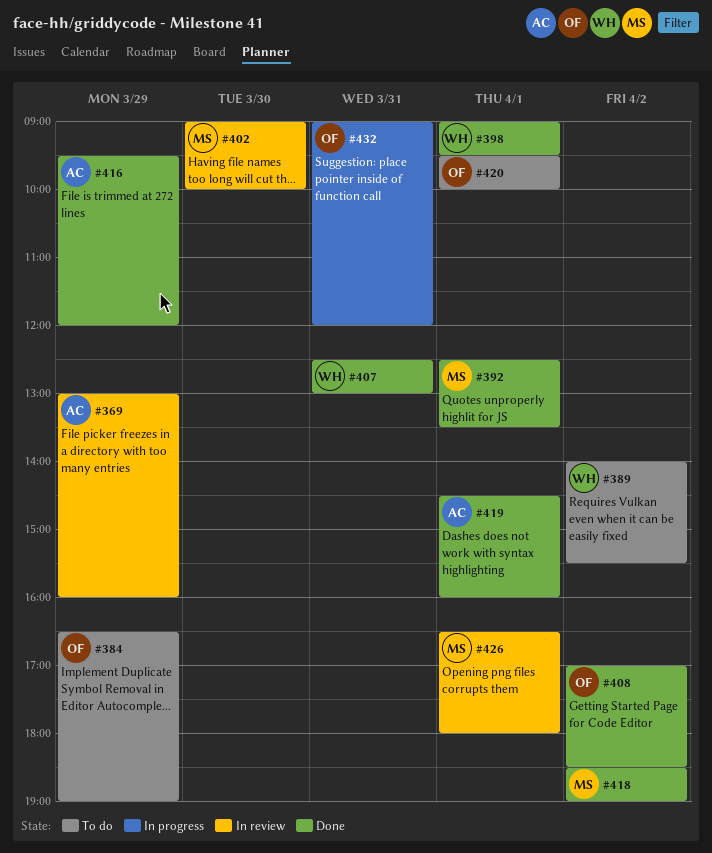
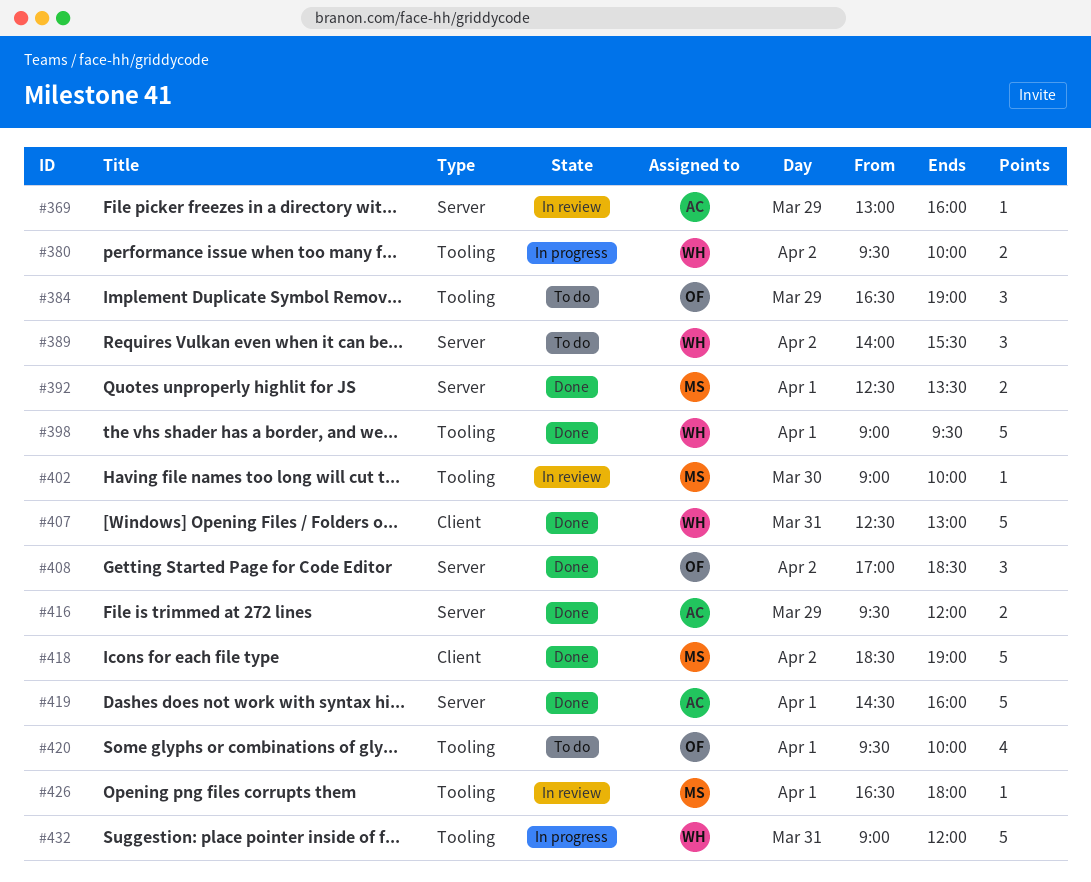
#380: none -> present
#432, owner: OF -> WH

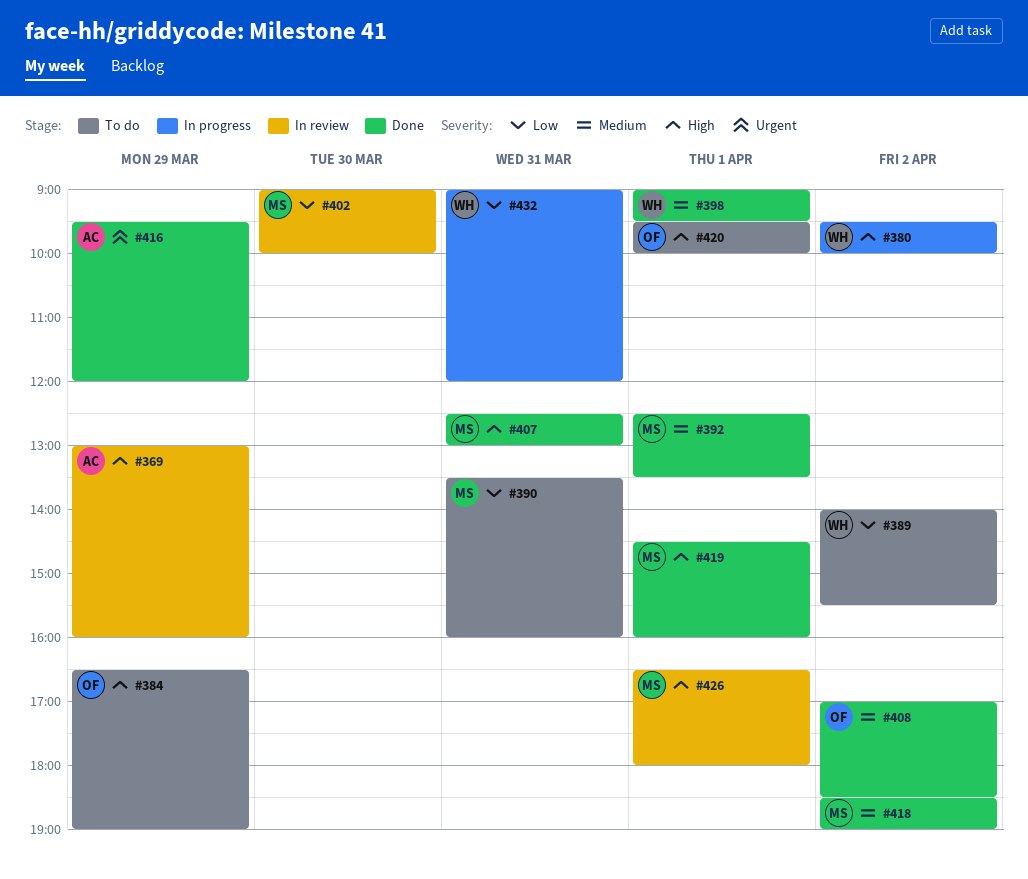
#390: none -> present
#407, owner: WH -> MS
#419, owner: AC -> MS

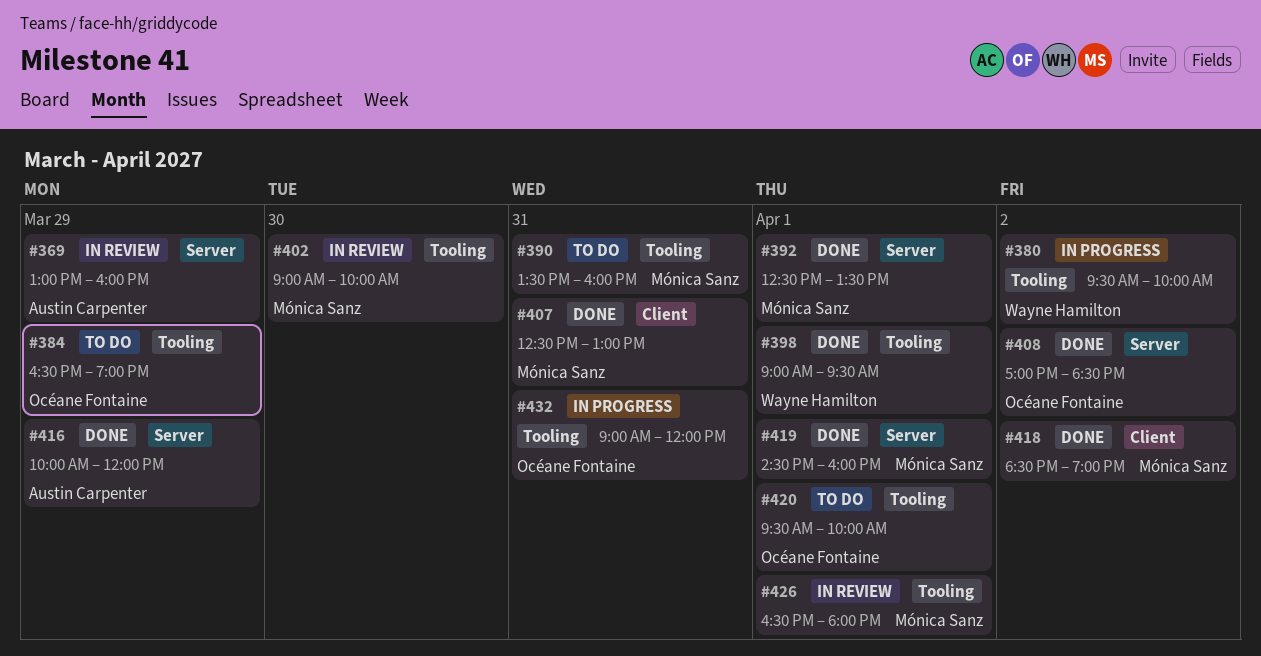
#389: present -> none
#416, begins: 09:30 -> 10:00
#432, owner: Wayne Hamilton -> Océane Fontaine

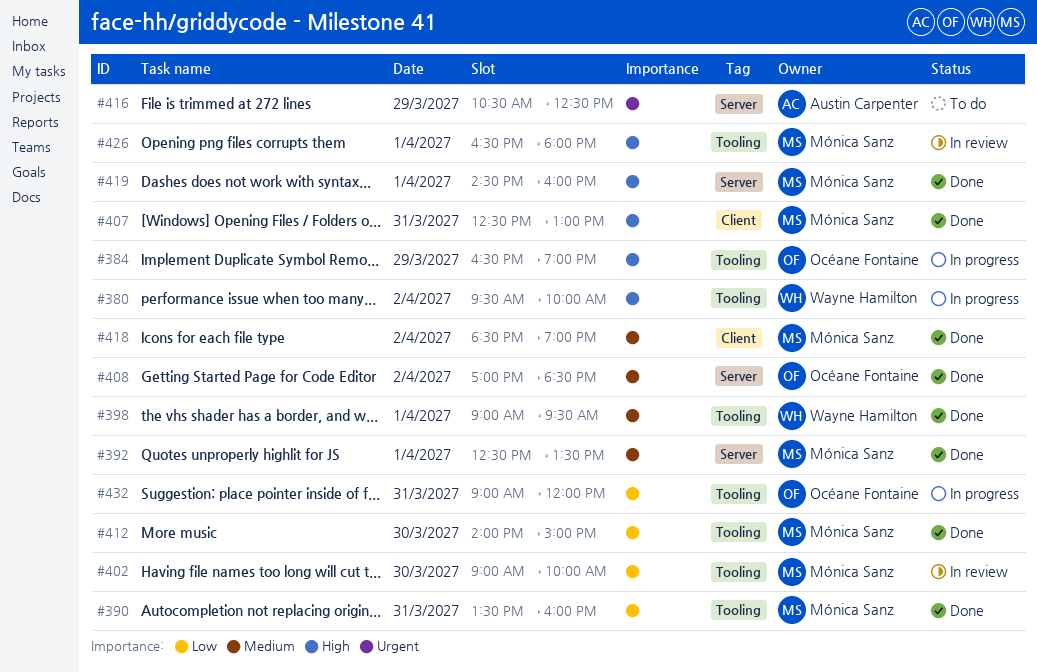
#369: present -> none
#384, status: To do -> In progress
#390, status: To do -> Done
#412: none -> present
#416, status: Done -> To do
#416, begins: 10:00 -> 10:30
#416, ends: 12:00 -> 12:30
#420: present -> none

